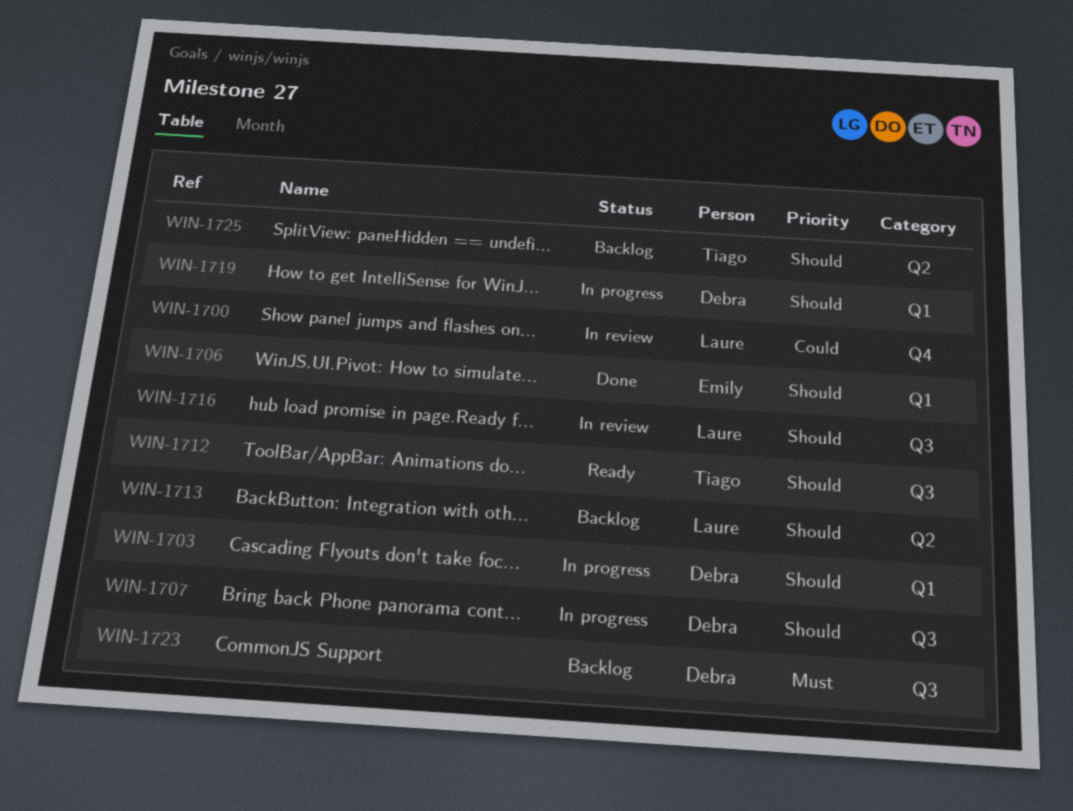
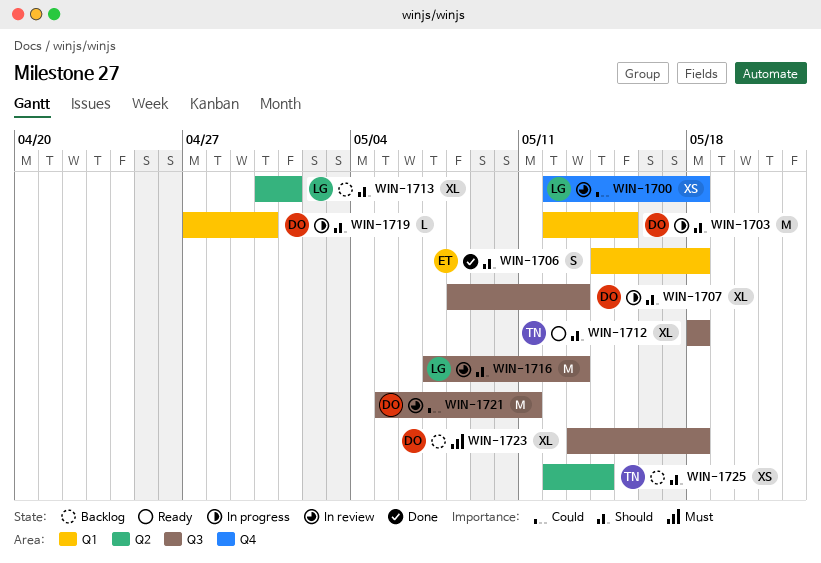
WIN-1721: none -> present

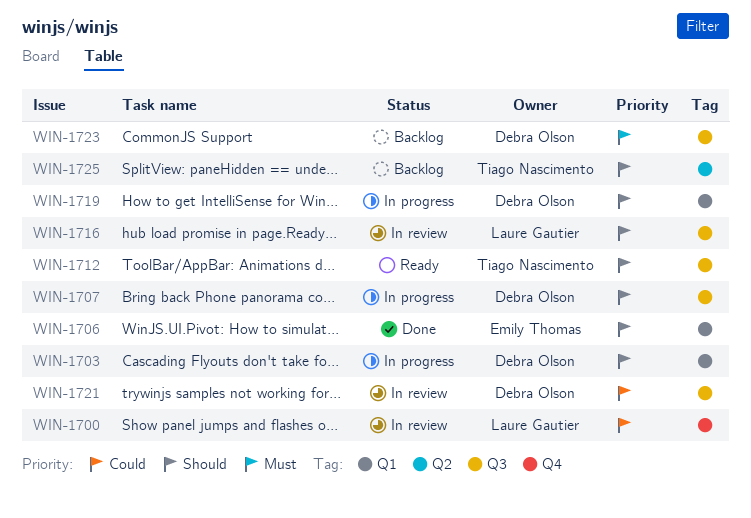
WIN-1713: present -> none

